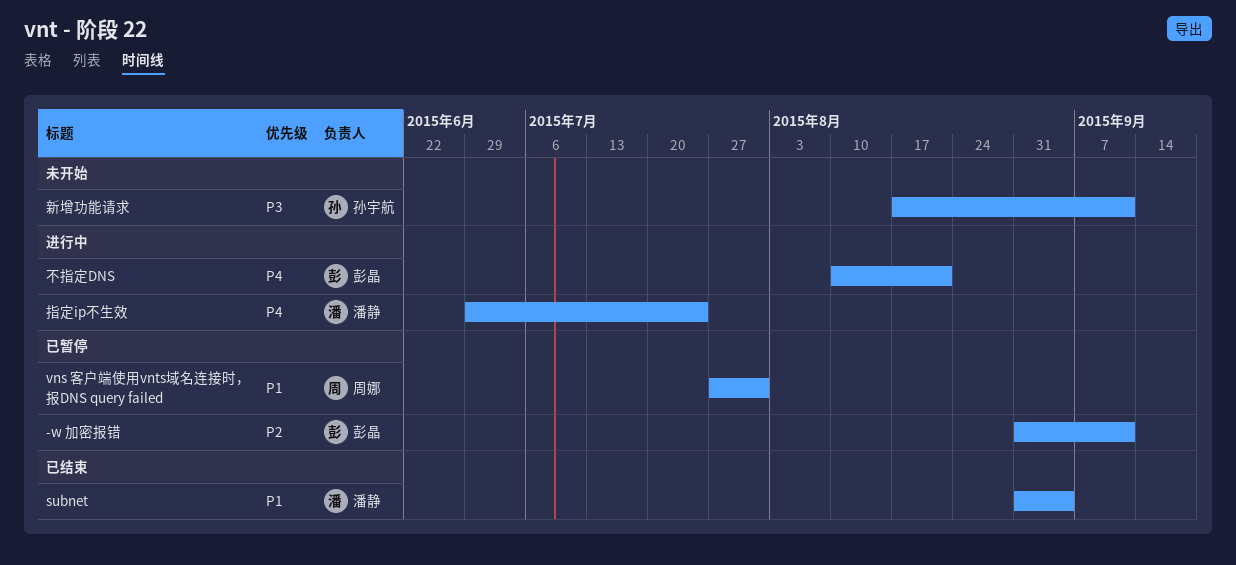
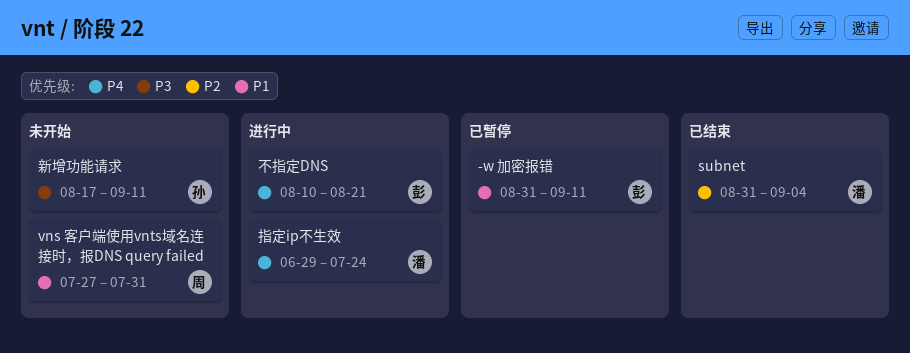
-w 加密报错, priority: P2 -> P1
subnet, priority: P1 -> P2
vns 客户端使用vnts域名连接时，报DNS query failed, status: 已暂停 -> 未开始

